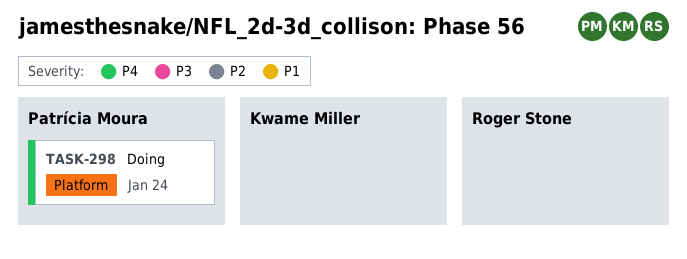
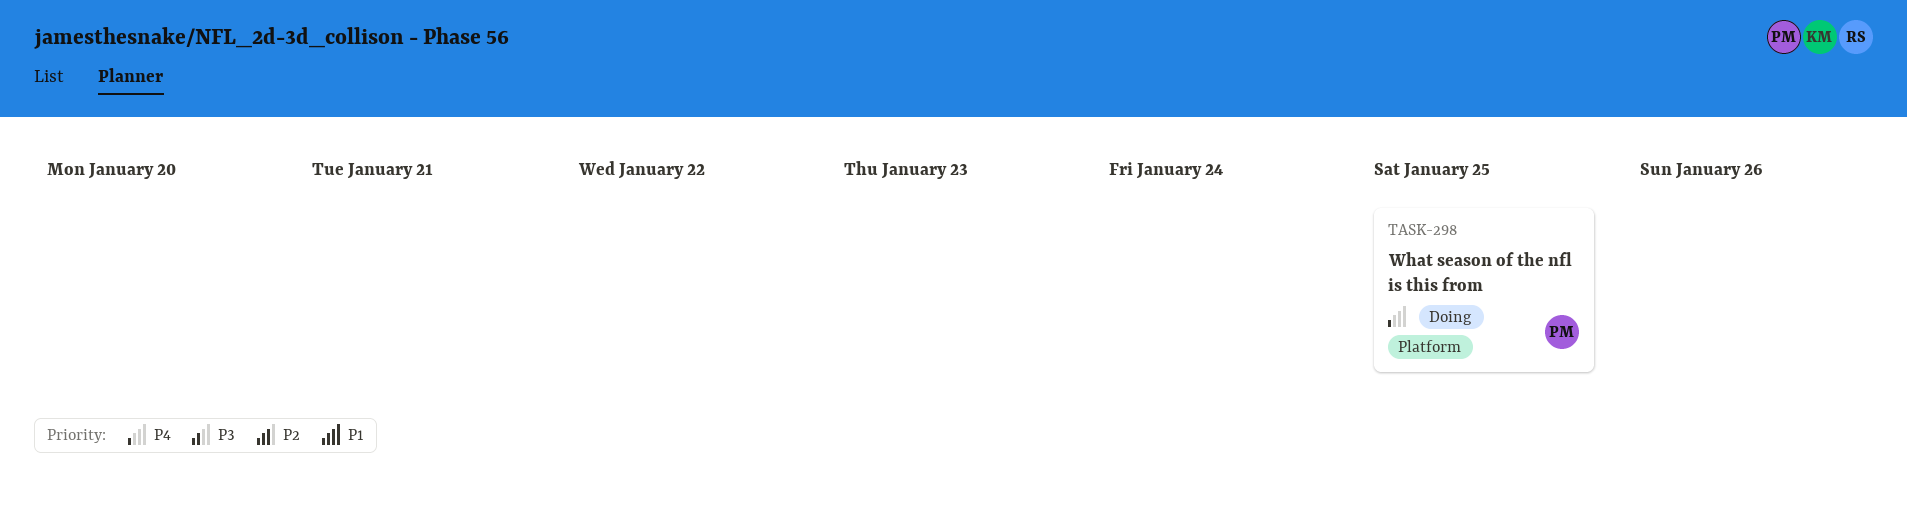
TASK-298, due: Jan 24 -> Jan 25

